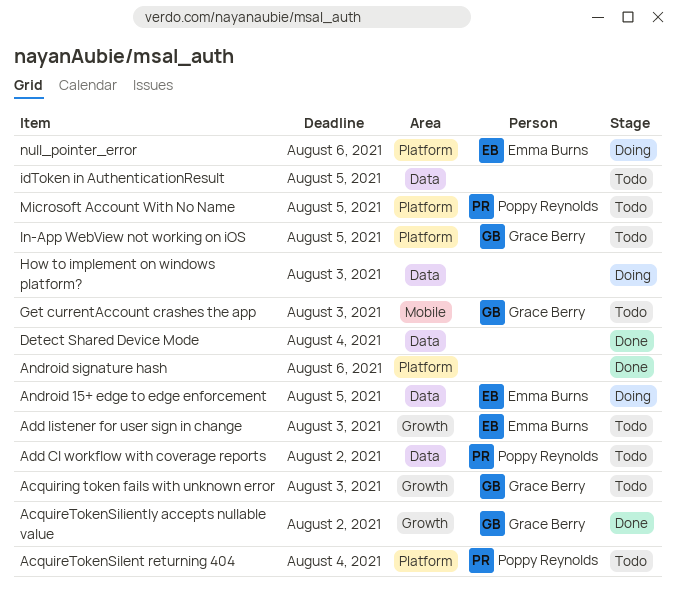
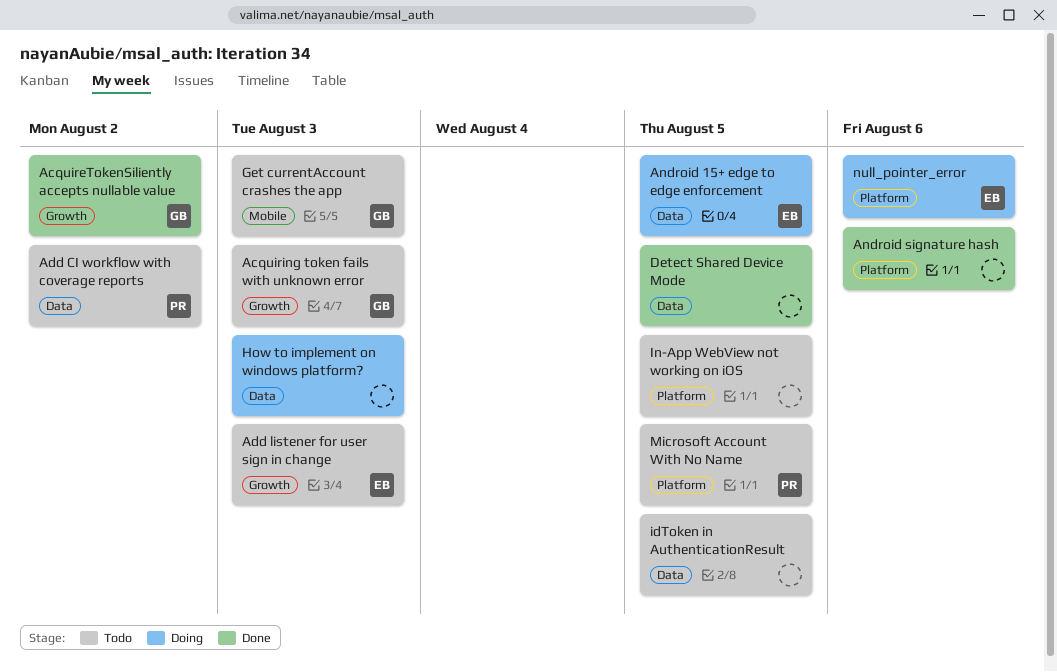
AcquireTokenSilent returning 404: present -> none
Detect Shared Device Mode, due: Aug 4 -> Aug 5
In-App WebView not working on iOS, owner: Grace Berry -> none

